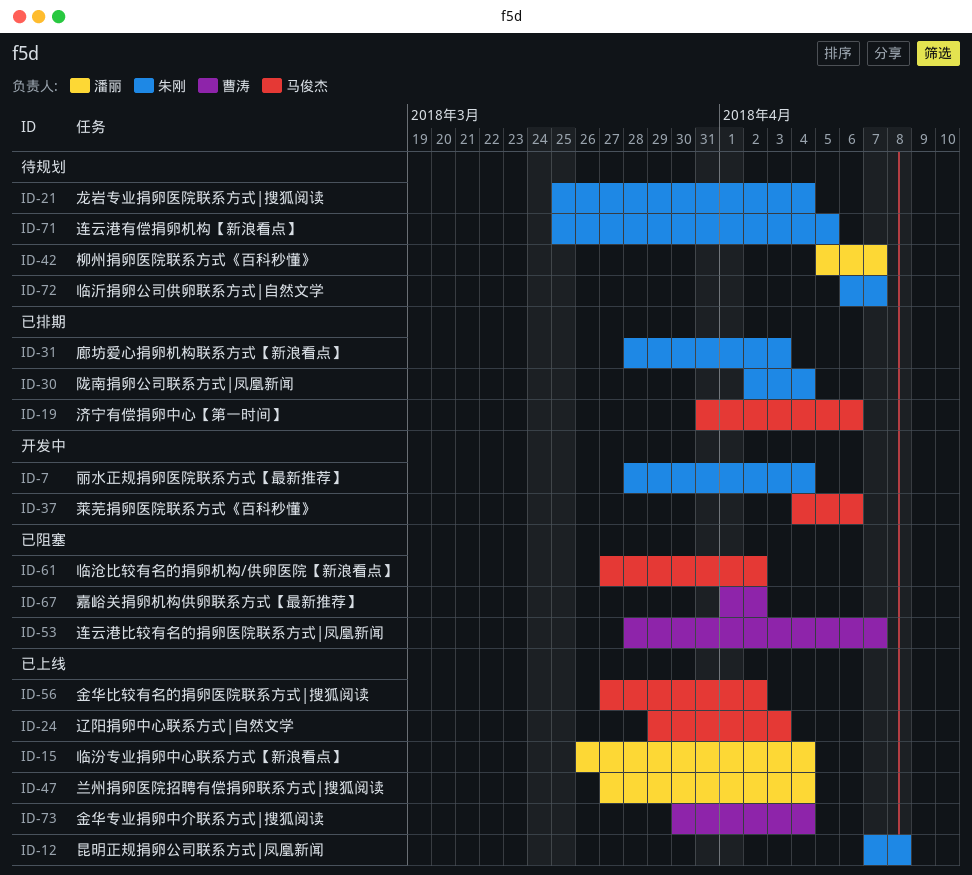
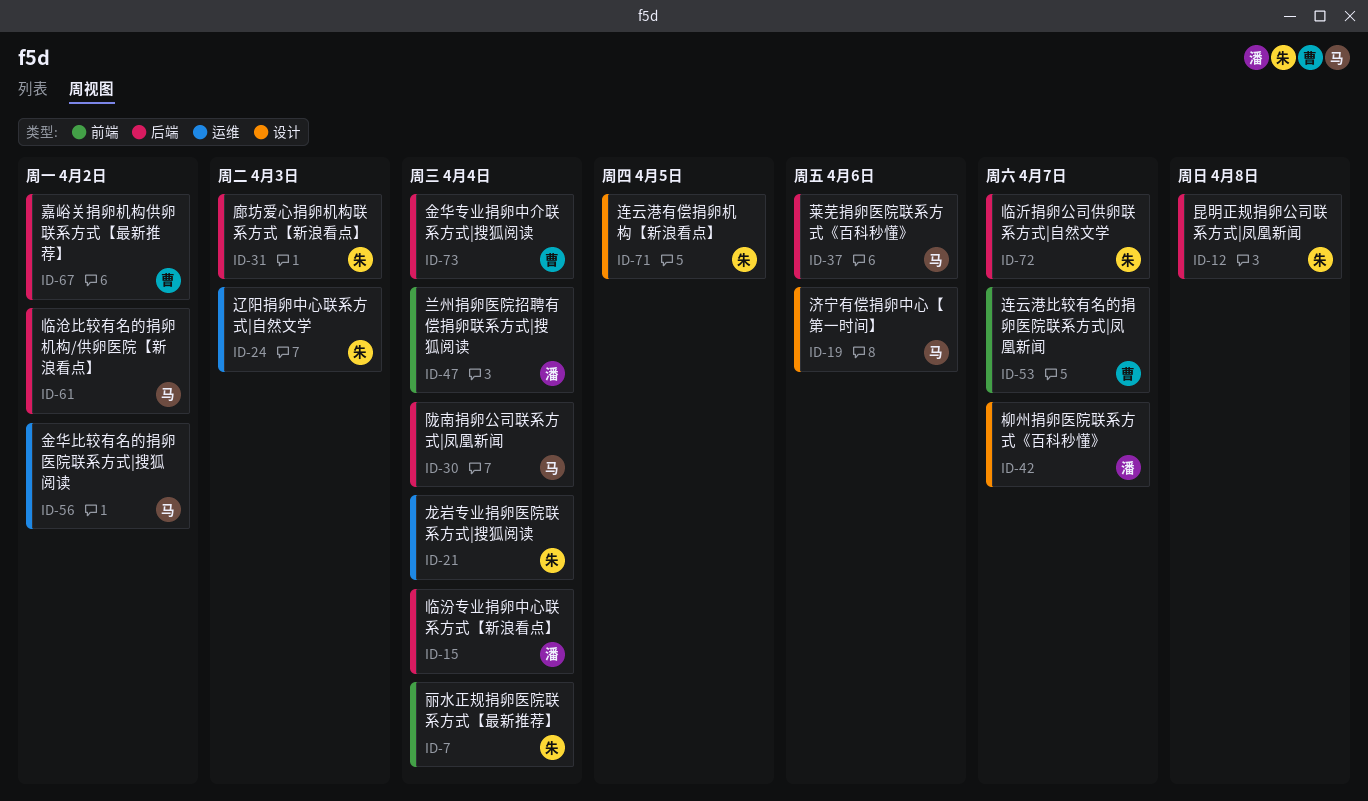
ID-24, owner: 马俊杰 -> 朱刚
ID-30, owner: 朱刚 -> 马俊杰

